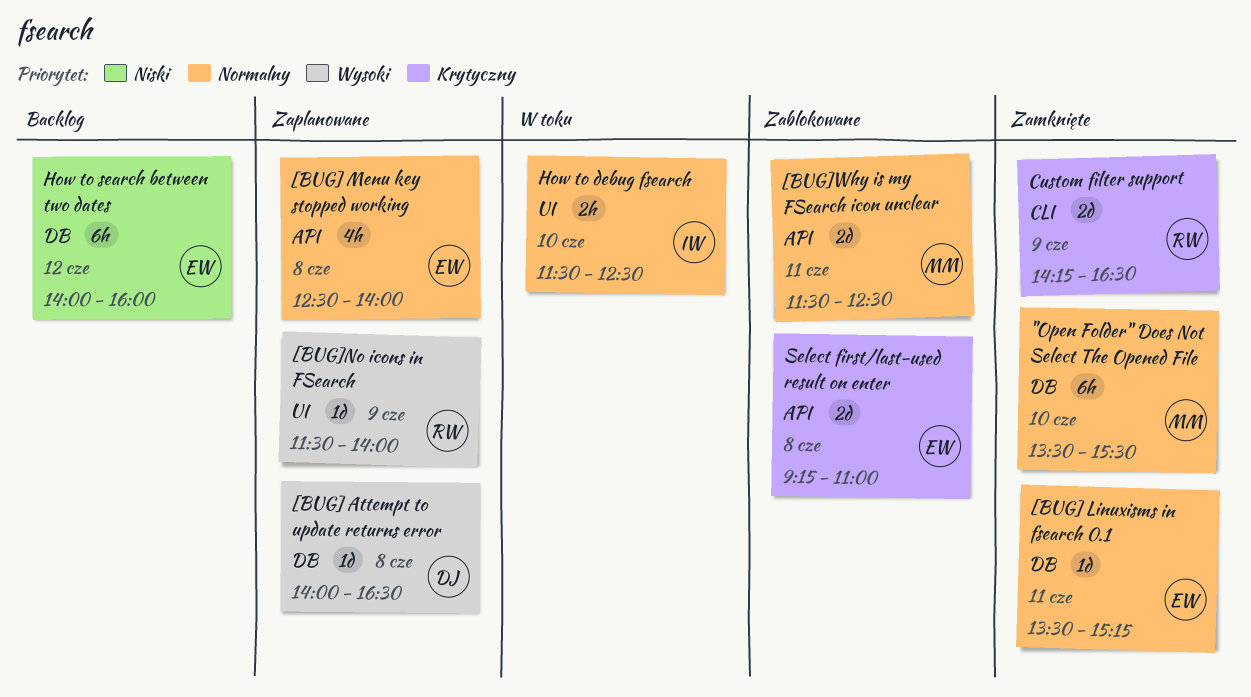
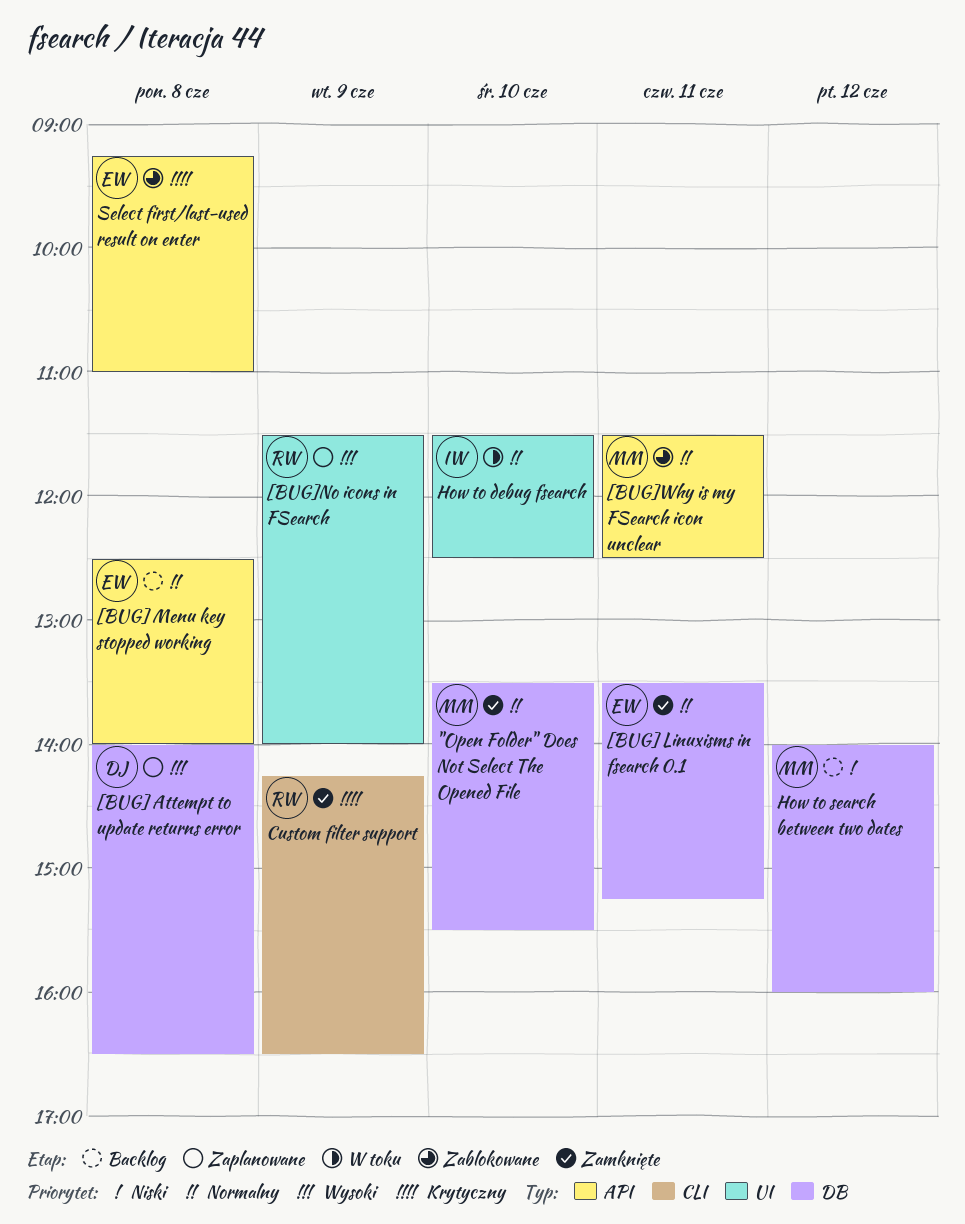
[BUG] Menu key stopped working, status: Zaplanowane -> Backlog
How to search between two dates, owner: EW -> MM

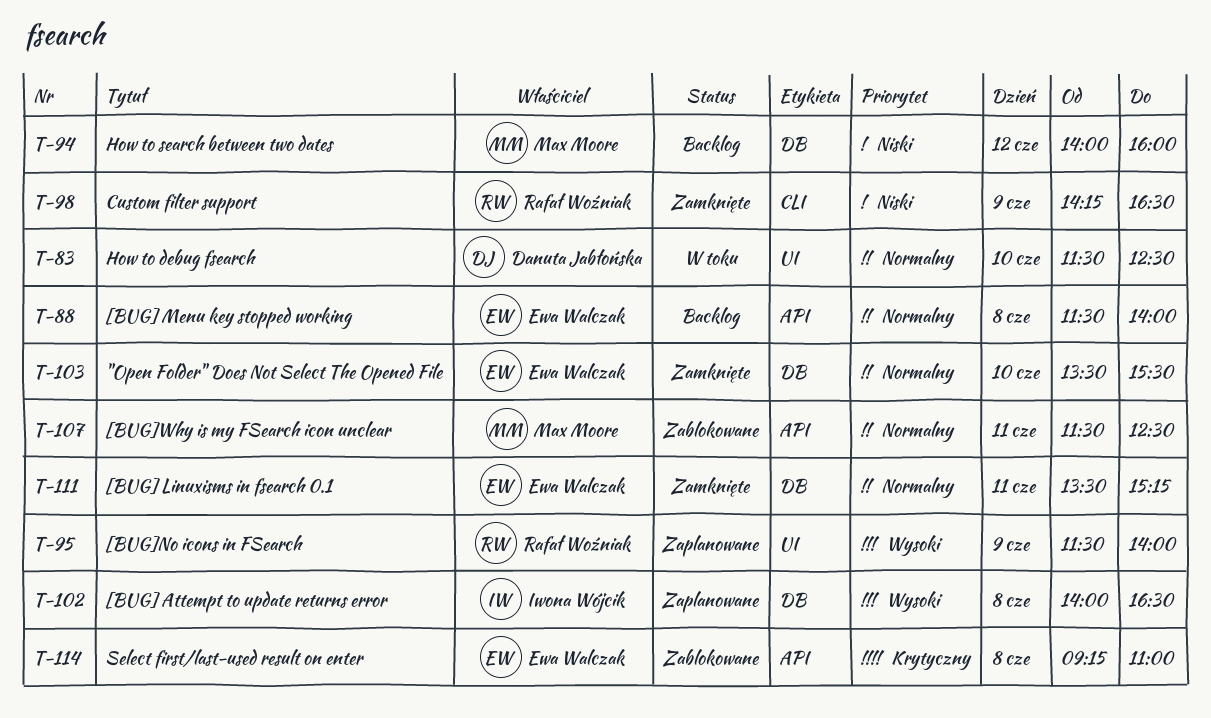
"Open Folder" Does Not Select The Opened File, owner: Max Moore -> Ewa Walczak
[BUG] Attempt to update returns error, owner: Danuta Jabłońska -> Iwona Wójcik
[BUG] Menu key stopped working, begins: 12:30 -> 11:30
Custom filter support, priority: Krytyczny -> Niski
How to debug fsearch, owner: Iwona Wójcik -> Danuta Jabłońska

